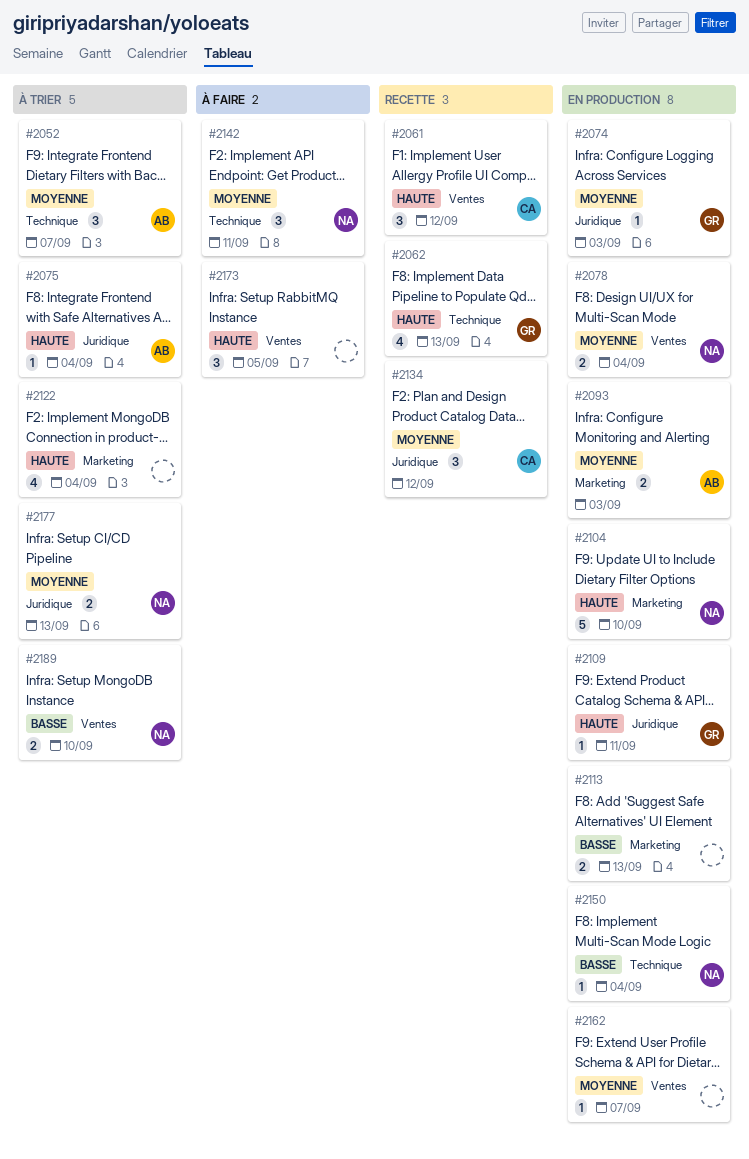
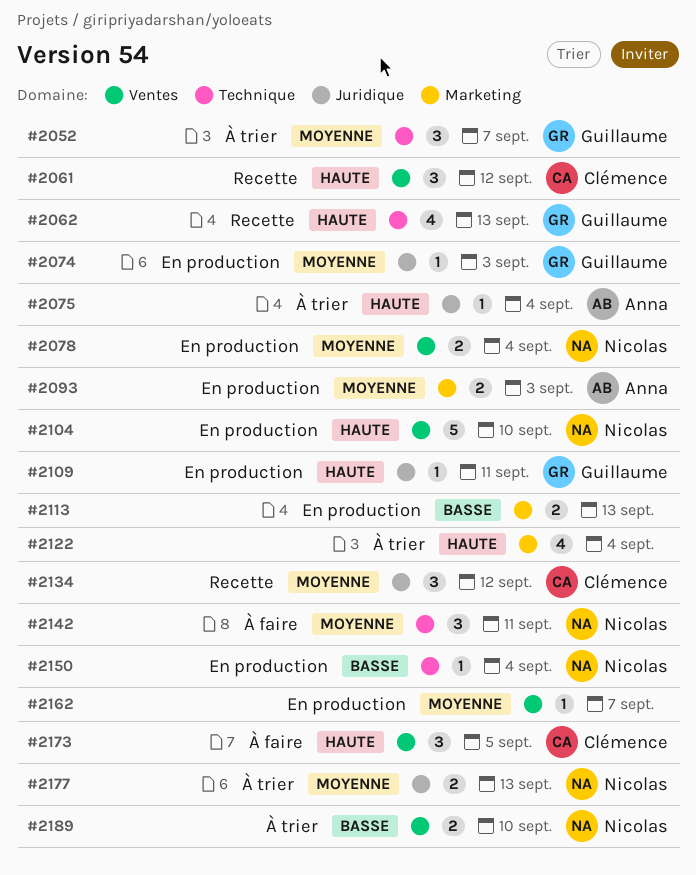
#2052, owner: Anna -> Guillaume
#2104, label: Marketing -> Ventes
#2173, owner: none -> Clémence

